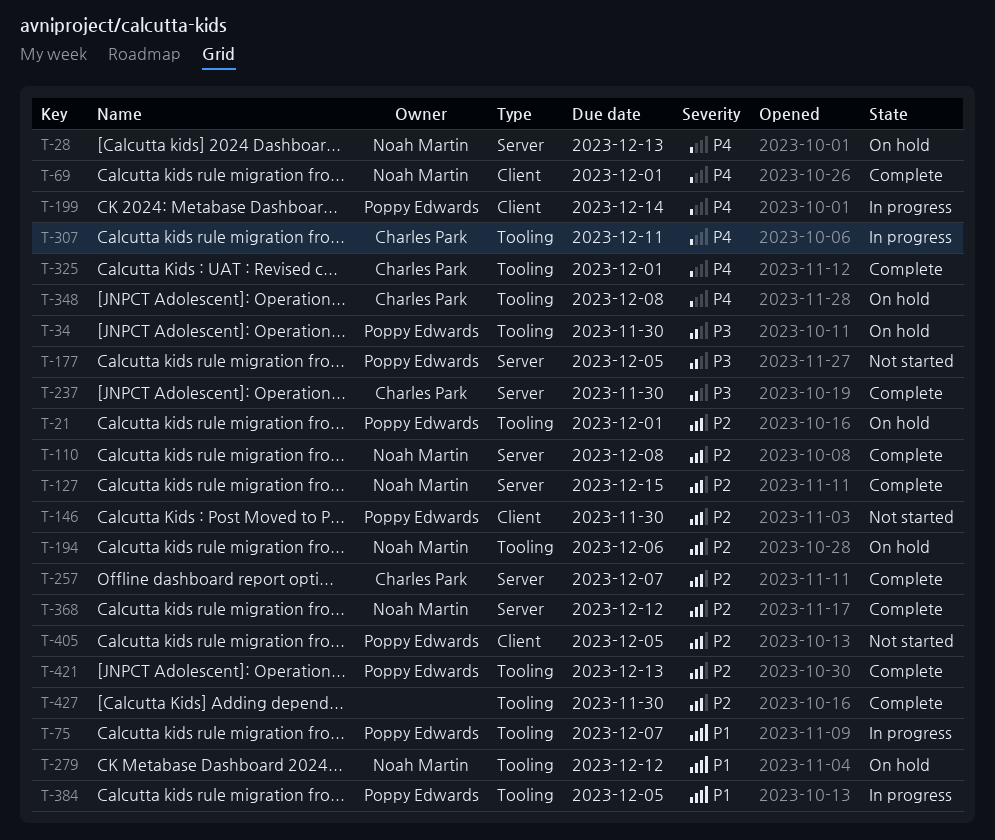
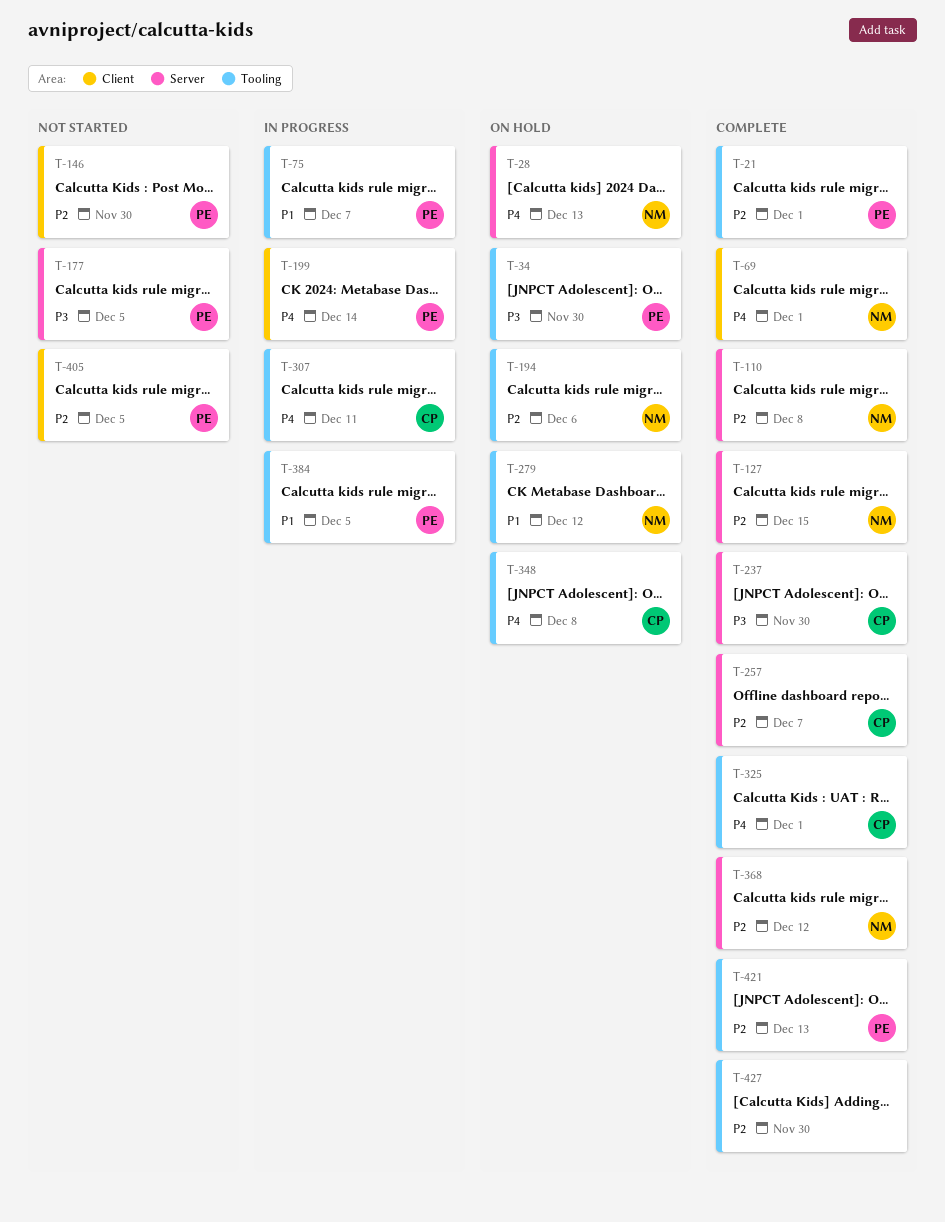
T-21, status: On hold -> Complete

